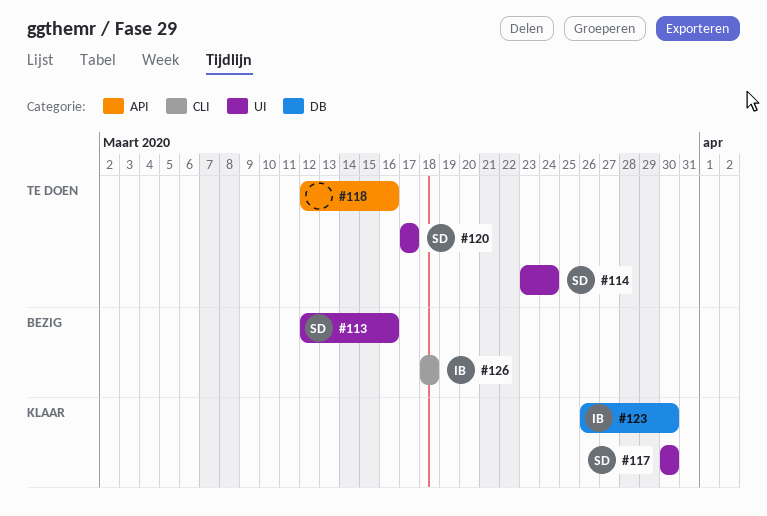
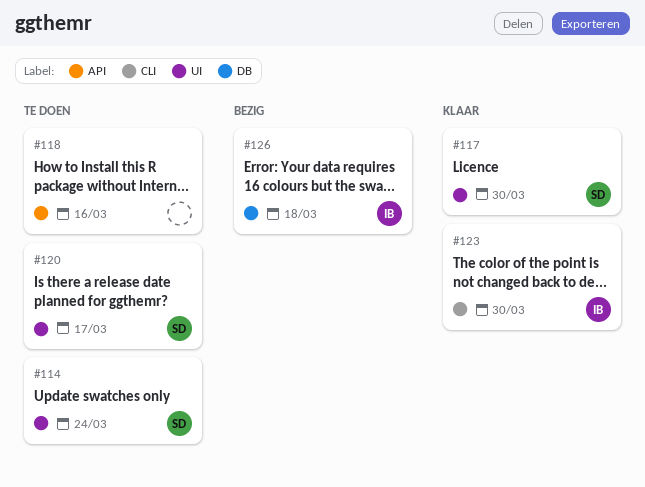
#113: present -> none
#123, label: DB -> CLI
#126, label: CLI -> DB

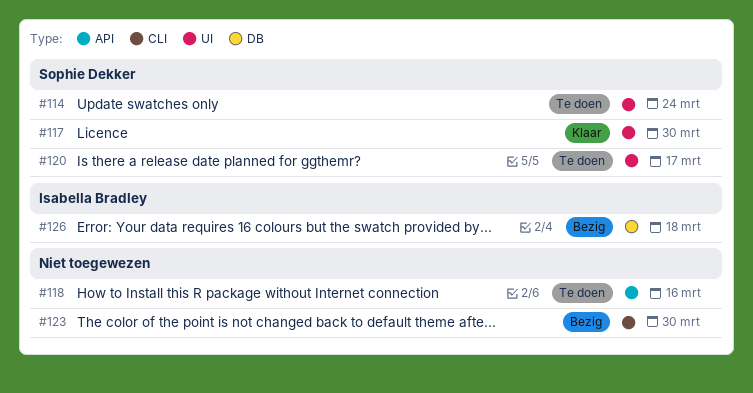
#123, status: Klaar -> Bezig
#123, owner: Isabella Bradley -> none

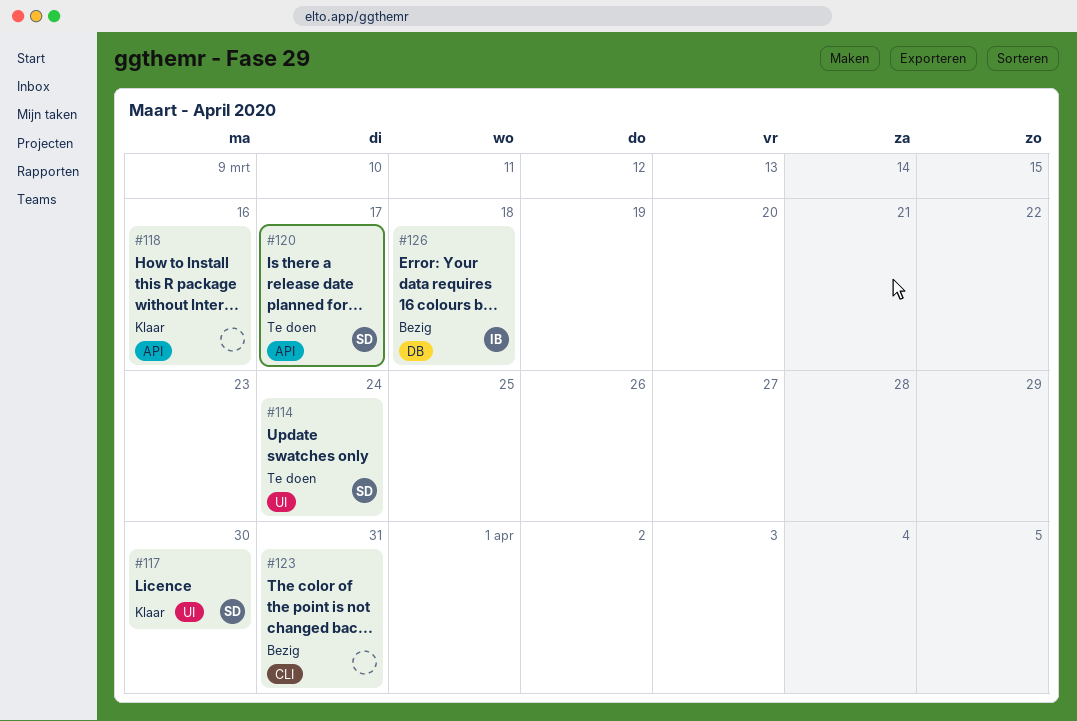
#118, status: Te doen -> Klaar
#120, label: UI -> API
#123, due: Mar 30 -> Mar 31

